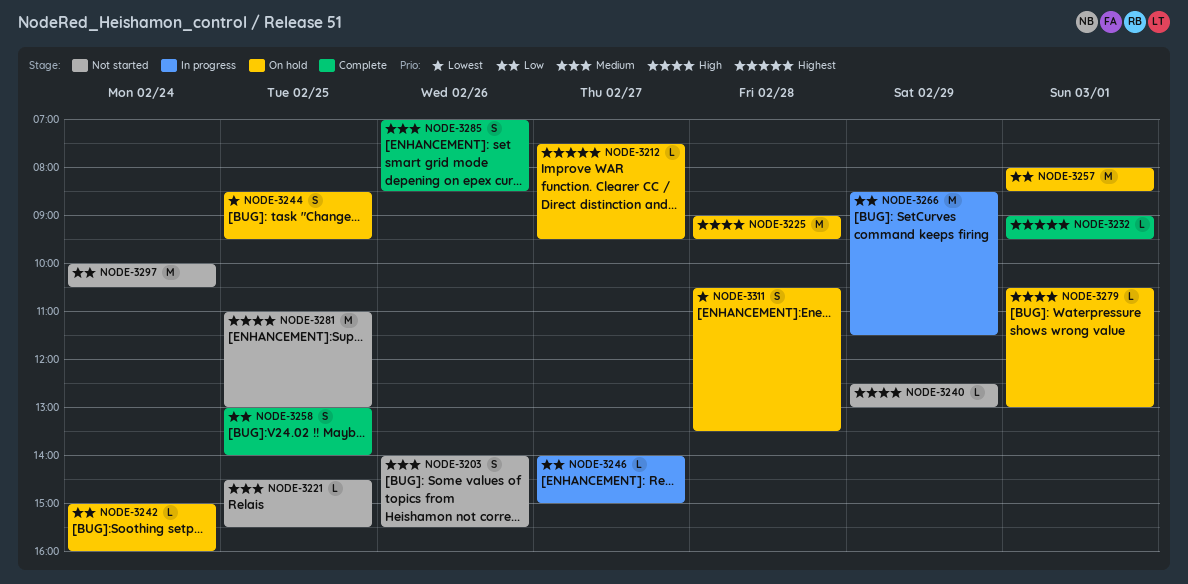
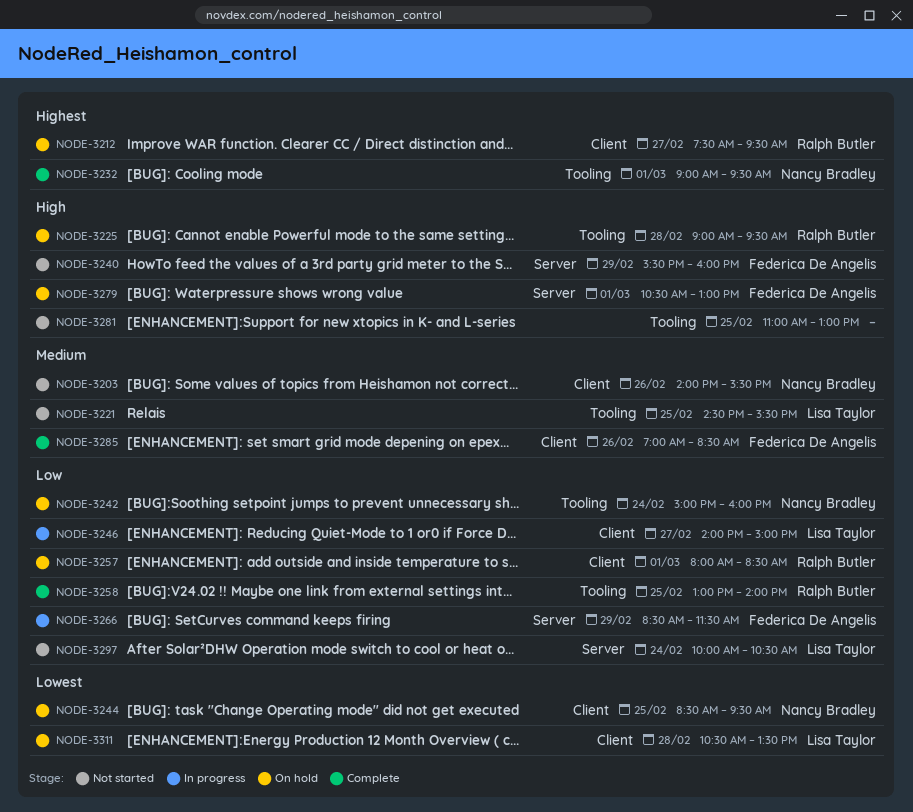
NODE-3240, begins: 12:30 -> 15:30
NODE-3240, ends: 13:00 -> 16:00

